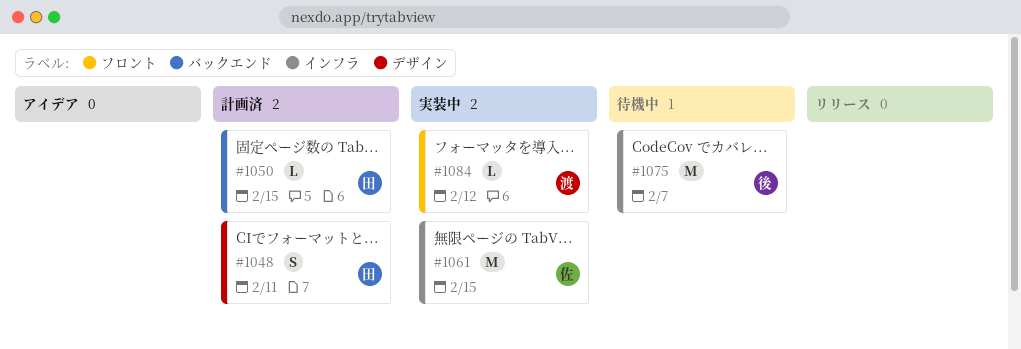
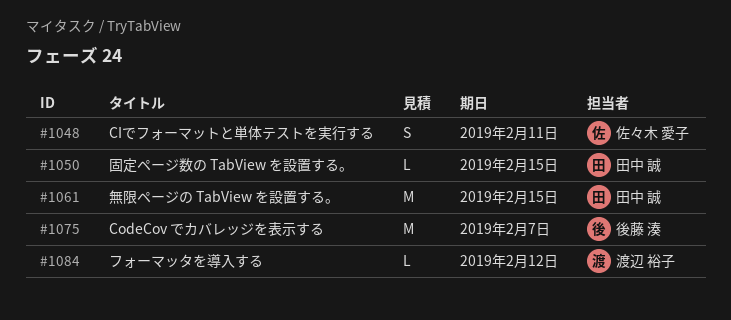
#1048, owner: 田中 誠 -> 佐々木 愛子
#1061, owner: 佐々木 愛子 -> 田中 誠

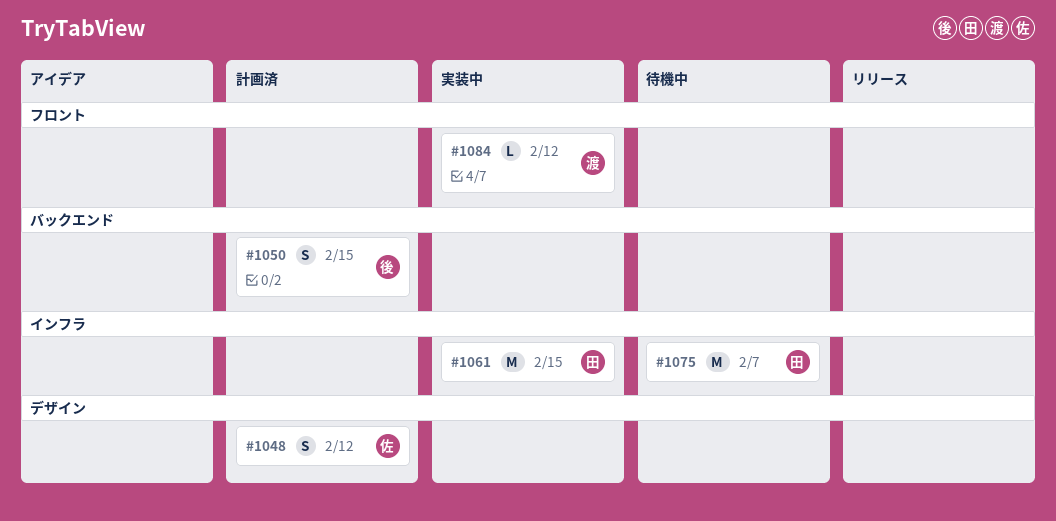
#1048, due: Feb 11 -> Feb 12
#1050, owner: 田中 誠 -> 後藤 湊
#1050, estimate: L -> S
#1075, owner: 後藤 湊 -> 田中 誠

